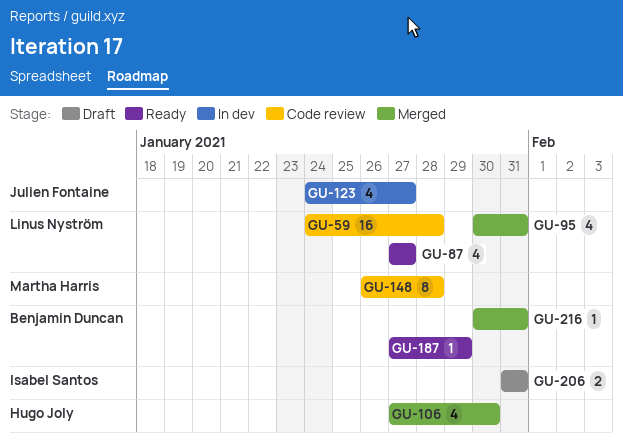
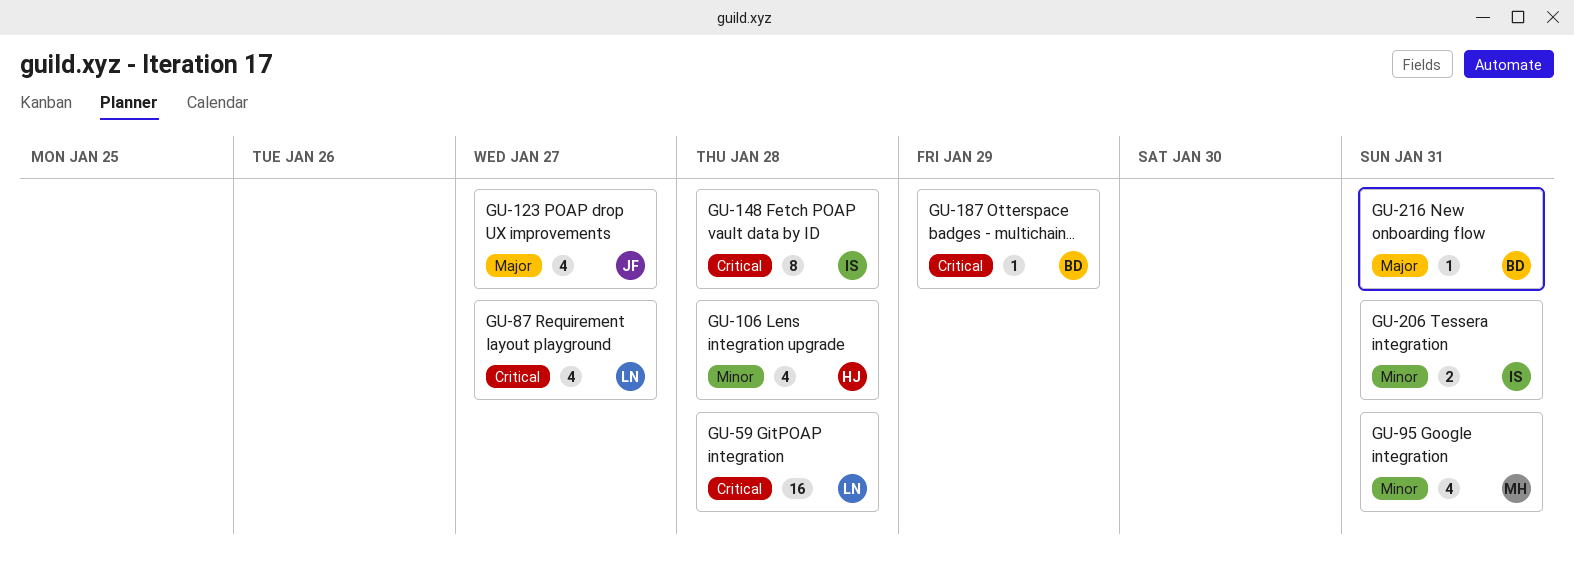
GU-95, owner: Linus Nyström -> Martha Harris
GU-106, due: Jan 30 -> Jan 28
GU-148, owner: Martha Harris -> Isabel Santos

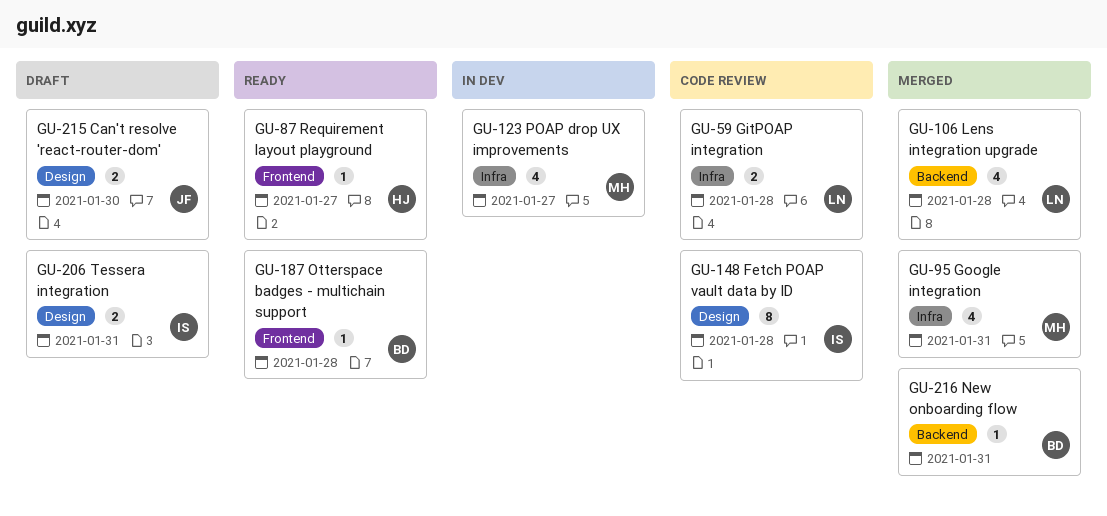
GU-59, estimate: 16 -> 2
GU-87, owner: LN -> HJ
GU-87, estimate: 4 -> 1
GU-106, owner: HJ -> LN
GU-123, owner: JF -> MH
GU-187, due: Jan 29 -> Jan 28
GU-215: none -> present

